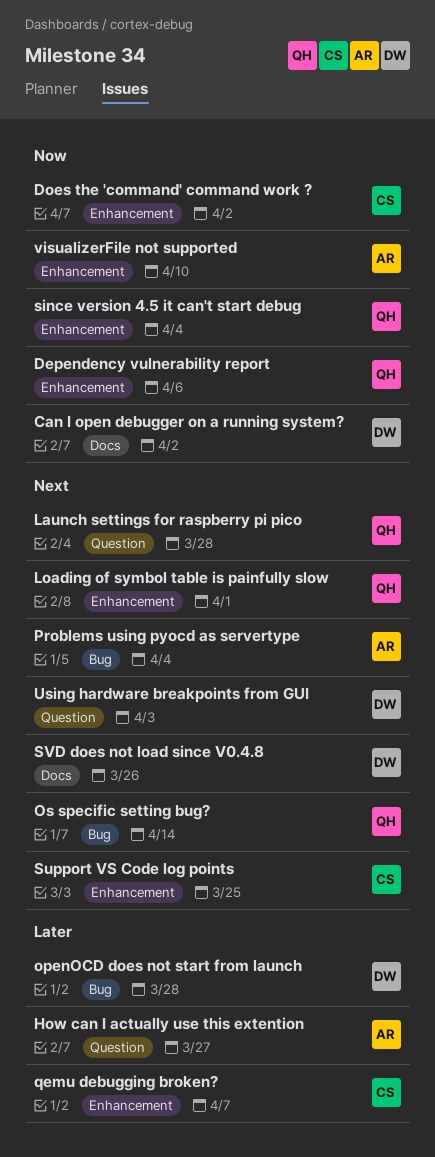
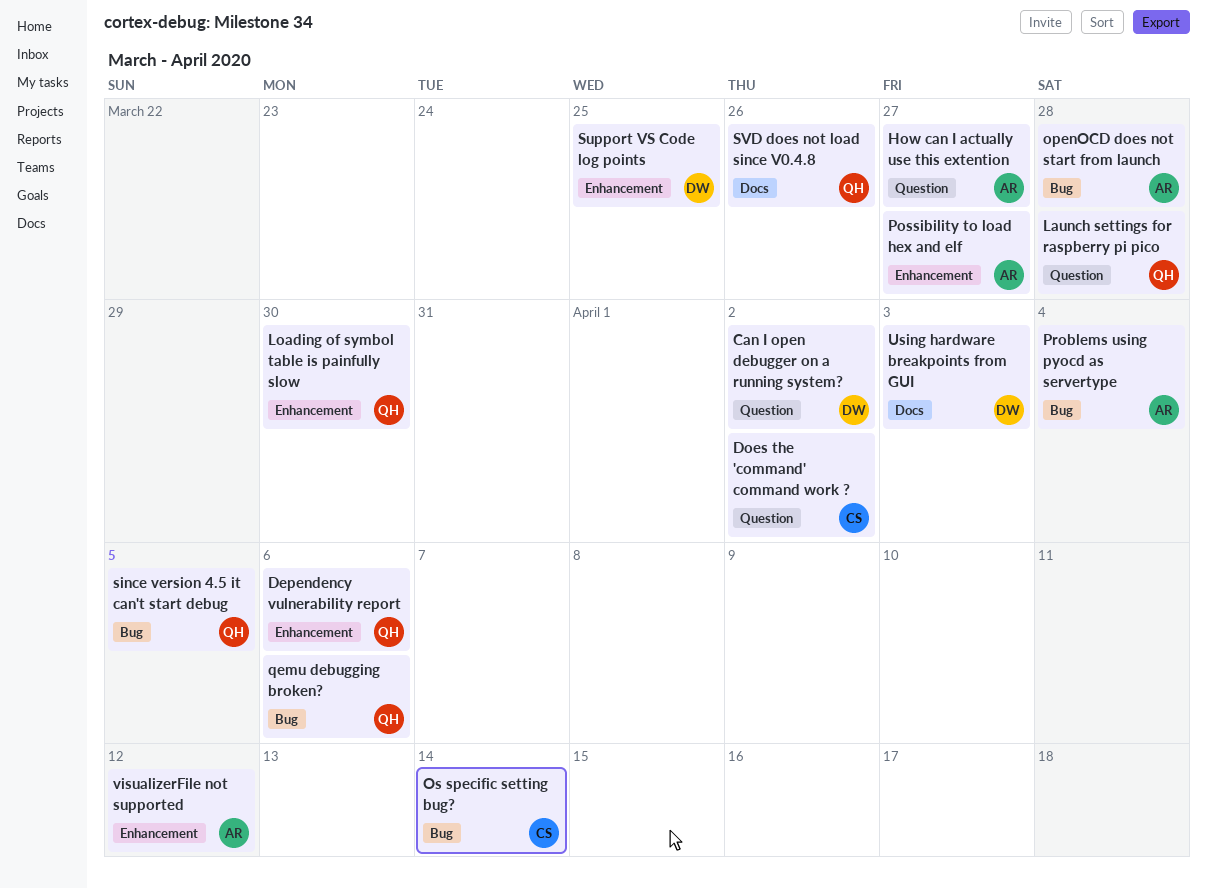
Can I open debugger on a running system?, label: Docs -> Question
Does the 'command' command work ?, label: Enhancement -> Question
Loading of symbol table is painfully slow, due: Apr 1 -> Mar 30
openOCD does not start from launch, owner: DW -> AR
Os specific setting bug?, owner: QH -> CS
Possibility to load hex and elf: none -> present
qemu debugging broken?, owner: CS -> QH
qemu debugging broken?, label: Enhancement -> Bug
qemu debugging broken?, due: Apr 7 -> Apr 6
since version 4.5 it can't start debug, label: Enhancement -> Bug
since version 4.5 it can't start debug, due: Apr 4 -> Apr 5
Support VS Code log points, owner: CS -> DW
SVD does not load since V0.4.8, owner: DW -> QH
Using hardware breakpoints from GUI, label: Question -> Docs
visualizerFile not supported, due: Apr 10 -> Apr 12

